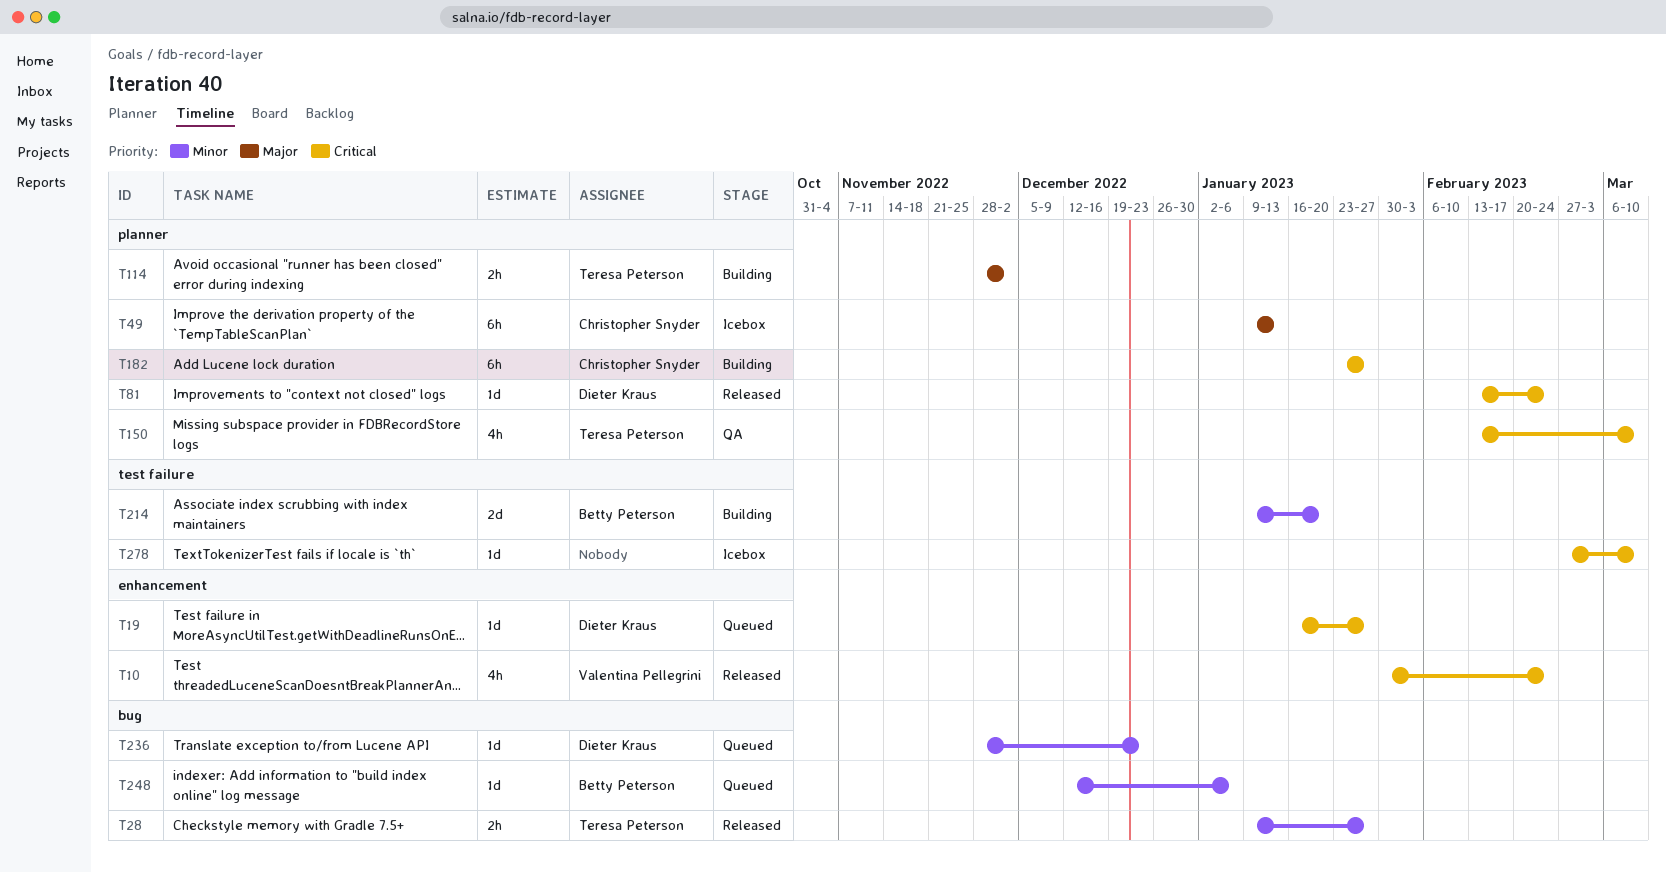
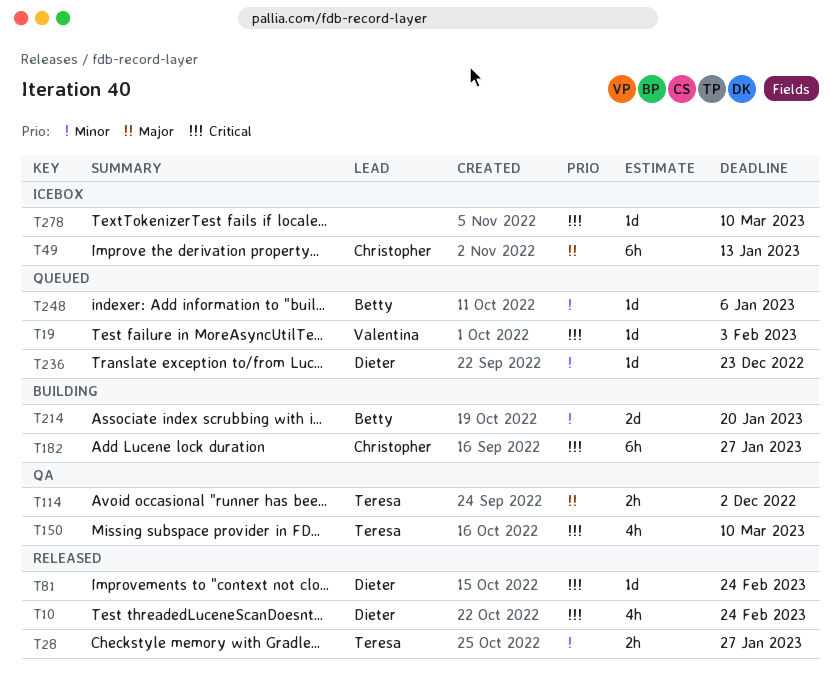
T10, owner: Valentina Pellegrini -> Dieter Kraus
T19, owner: Dieter Kraus -> Valentina Pellegrini
T19, due: Jan 27 -> Feb 3
T114, status: Building -> QA

